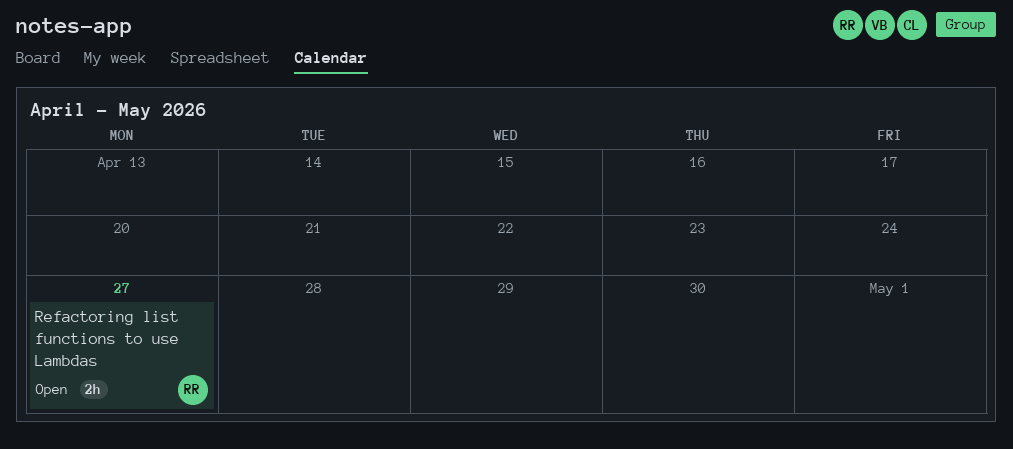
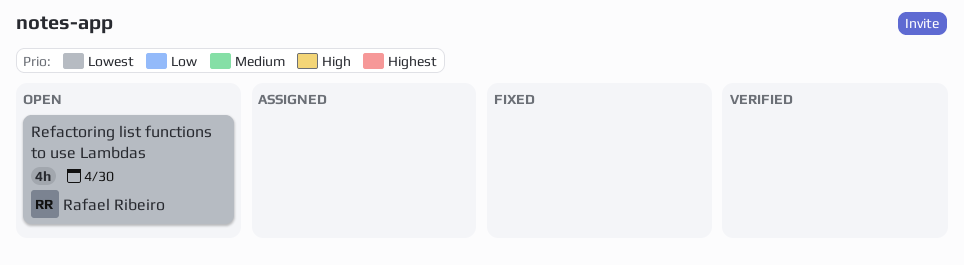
Refactoring list functions to use Lambdas, estimate: 2h -> 4h
Refactoring list functions to use Lambdas, due: Apr 27 -> Apr 30

